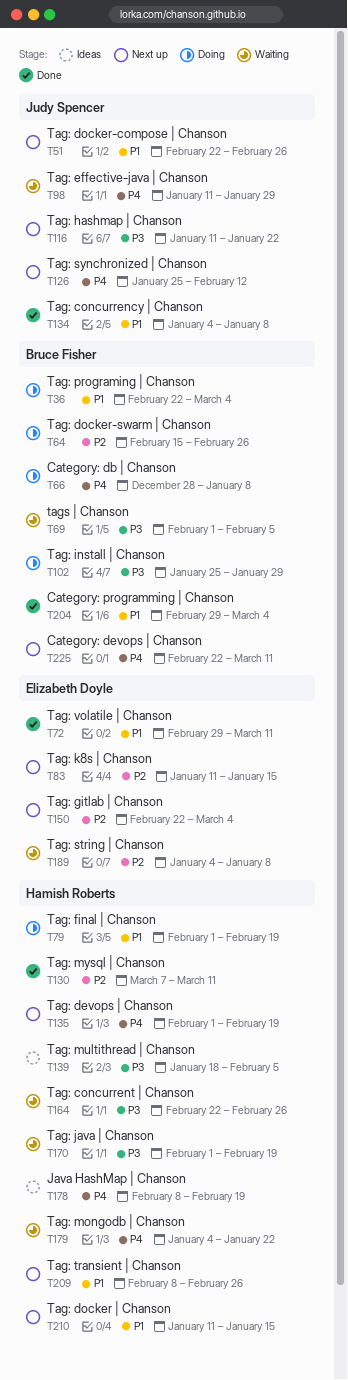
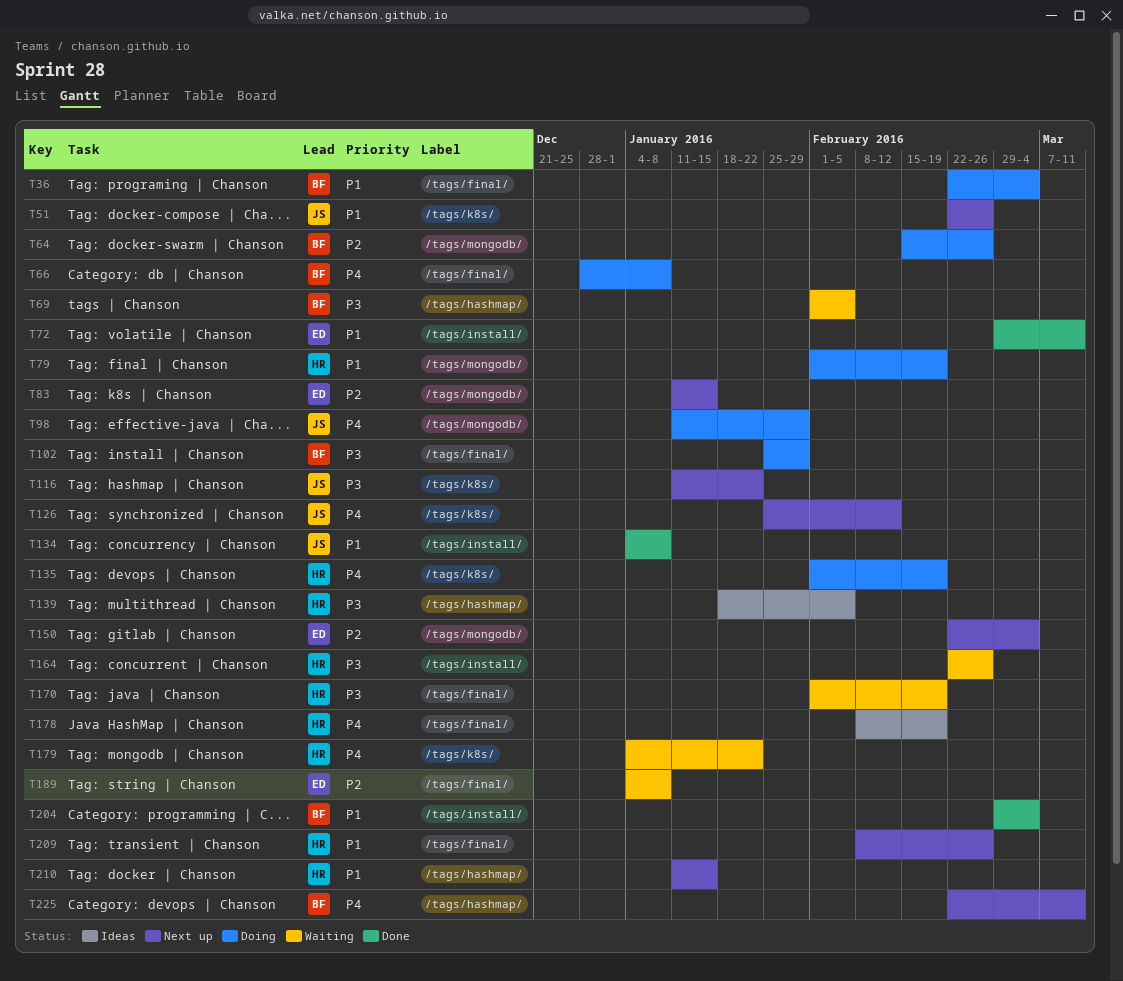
T98, status: Waiting -> Doing
T130: present -> none
T135, status: Next up -> Doing

